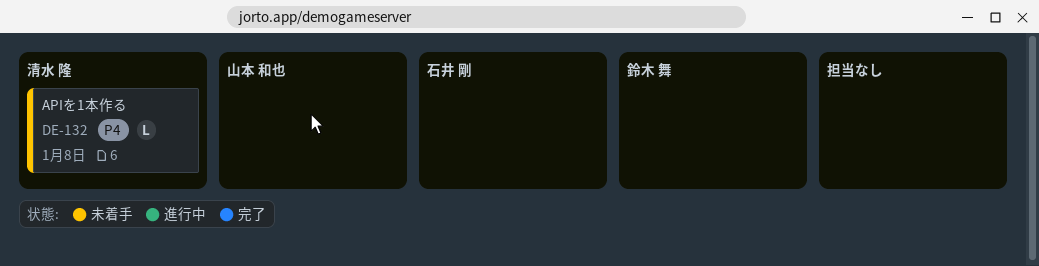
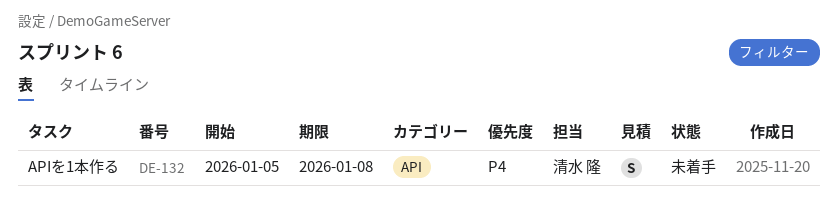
DE-132, estimate: L -> S

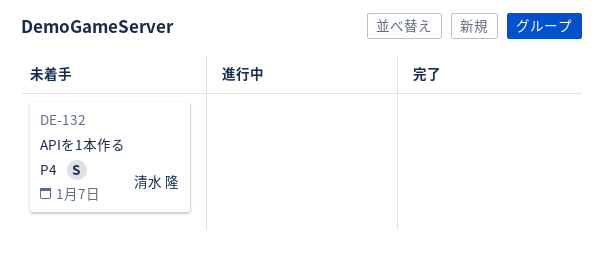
DE-132, due: Jan 8 -> Jan 7

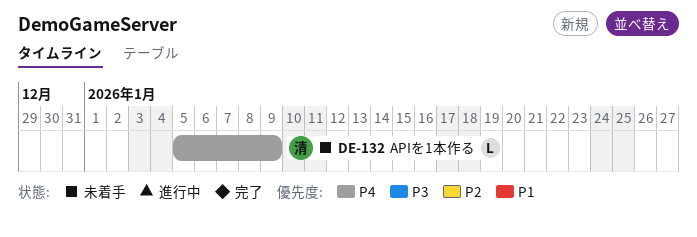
DE-132, estimate: S -> L
DE-132, due: Jan 7 -> Jan 9

